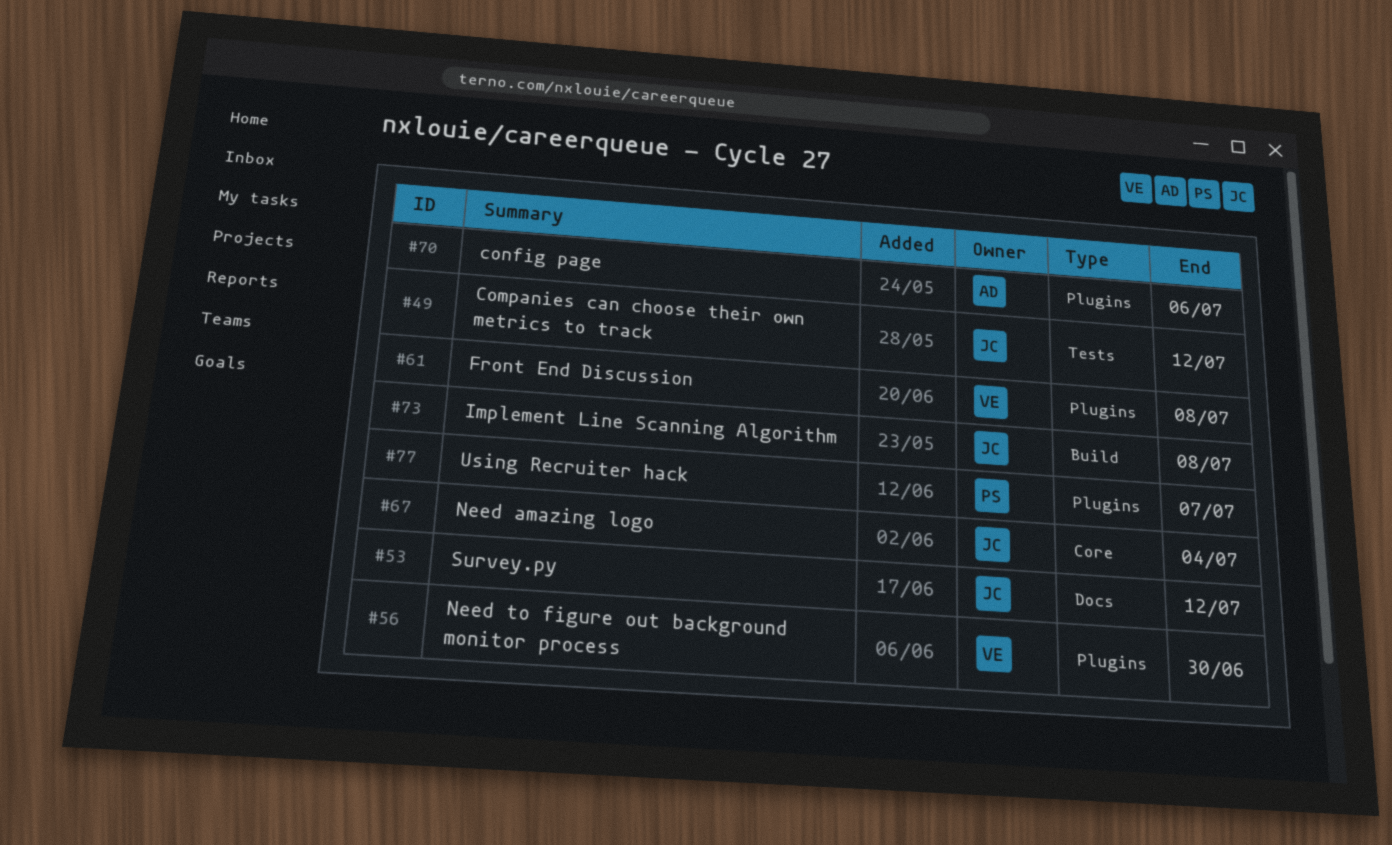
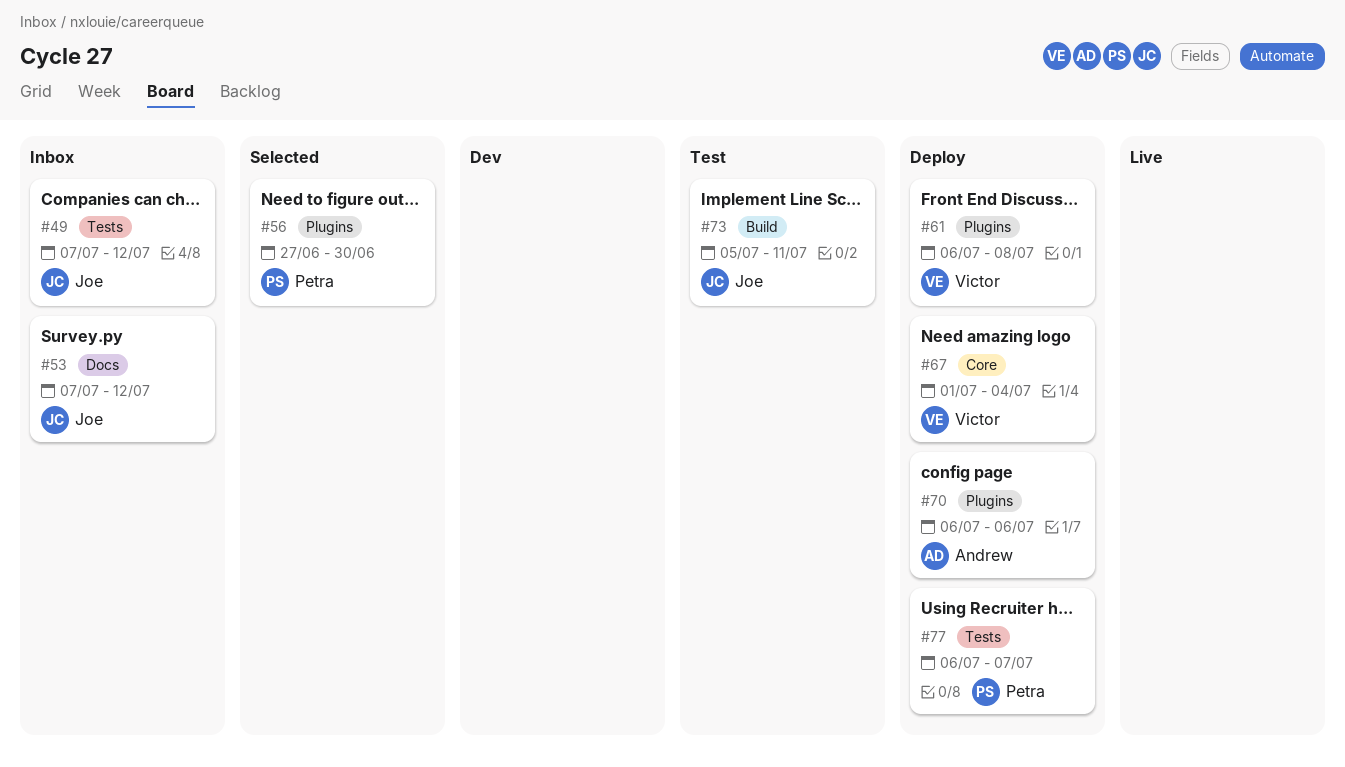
#56, owner: Victor -> Petra
#67, owner: Joe -> Victor
#73, due: Jul 8 -> Jul 11
#77, label: Plugins -> Tests

